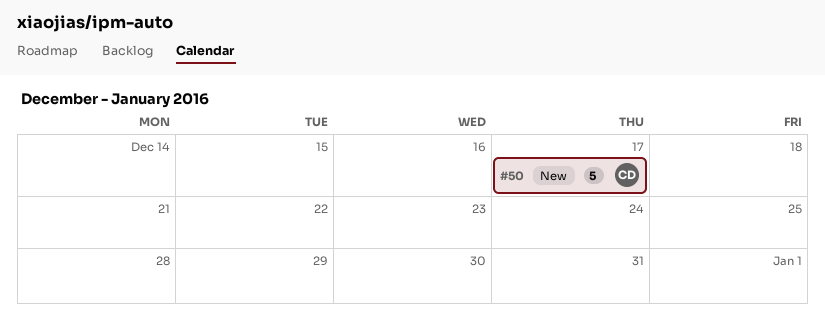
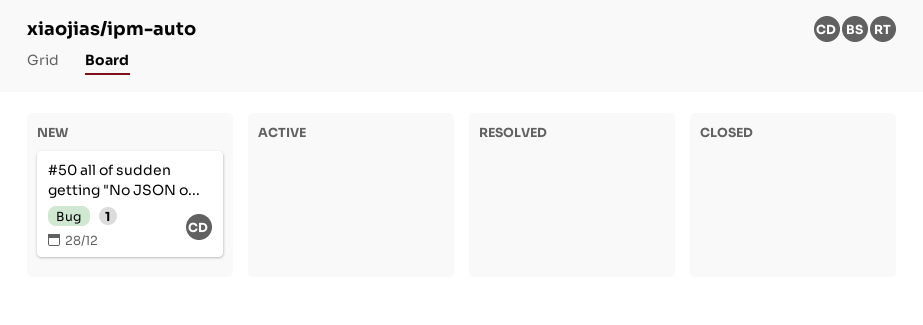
#50, estimate: 5 -> 1
#50, due: Dec 17 -> Dec 28

